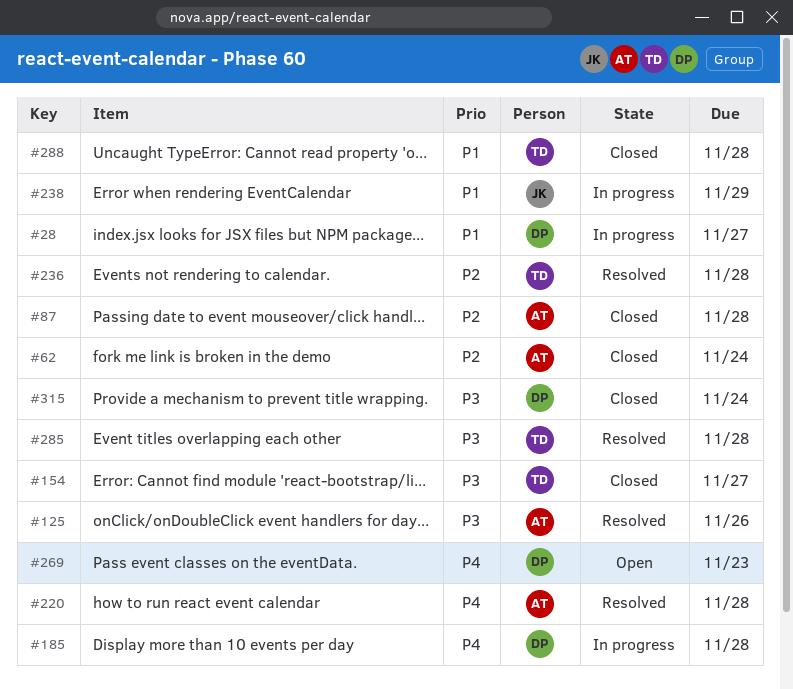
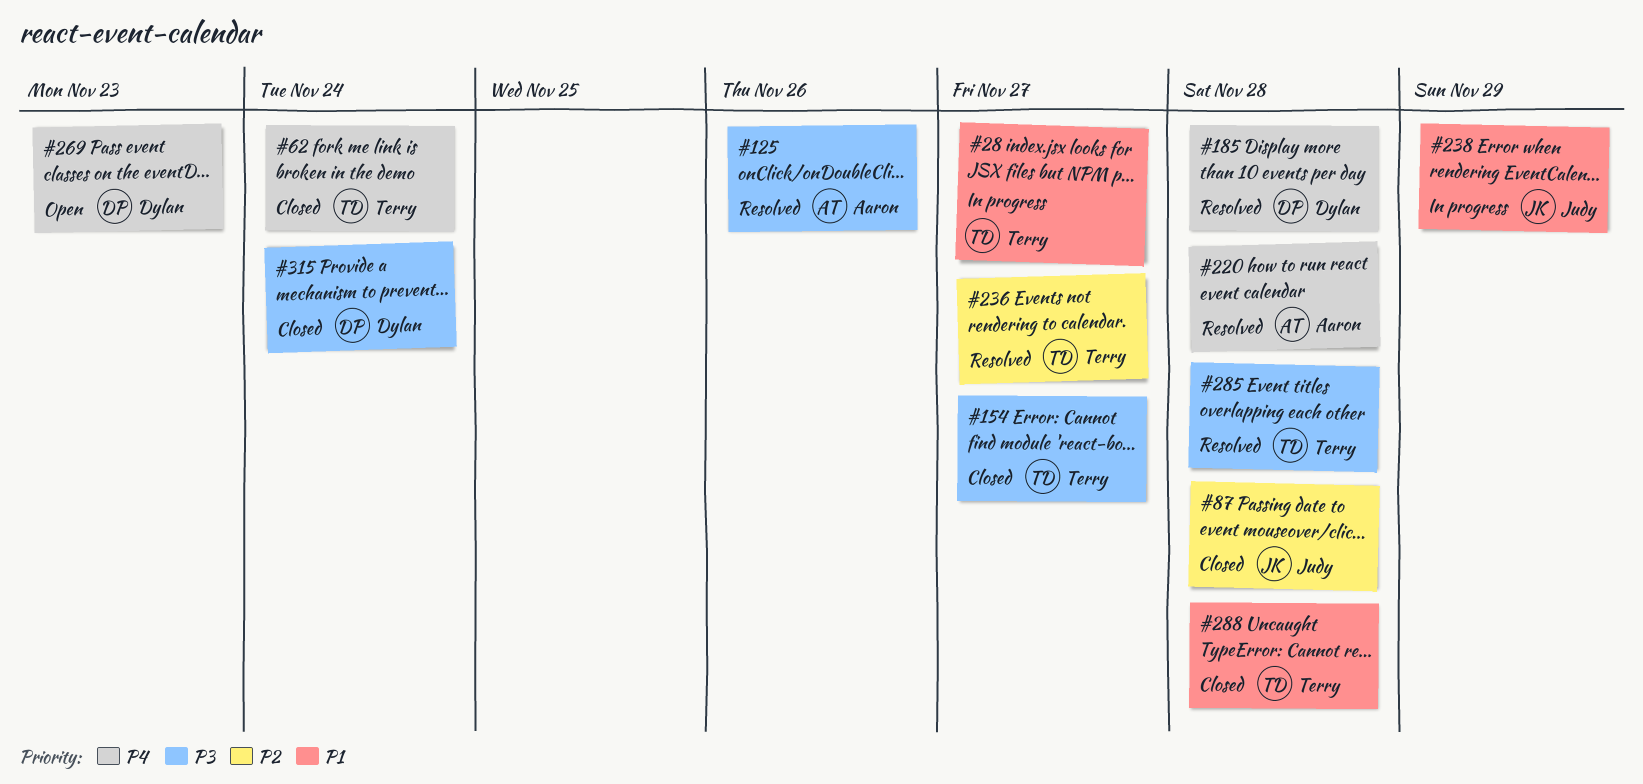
#28, owner: Dylan -> Terry
#62, owner: Aaron -> Terry
#62, priority: P2 -> P4
#87, owner: Aaron -> Judy
#185, status: In progress -> Resolved
#236, due: Nov 28 -> Nov 27

